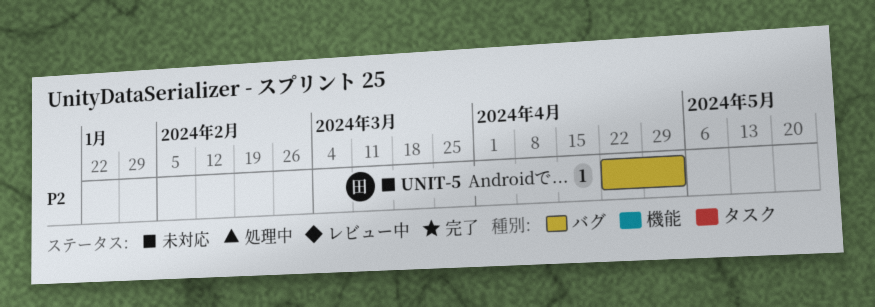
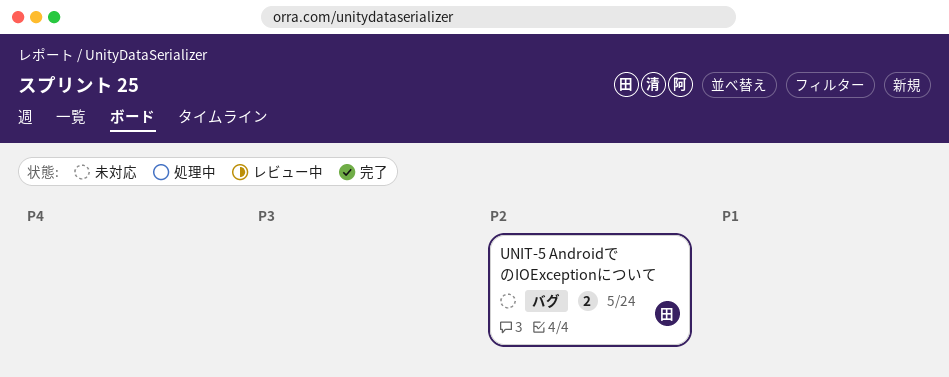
UNIT-5, estimate: 1 -> 2
UNIT-5, due: May 3 -> May 24

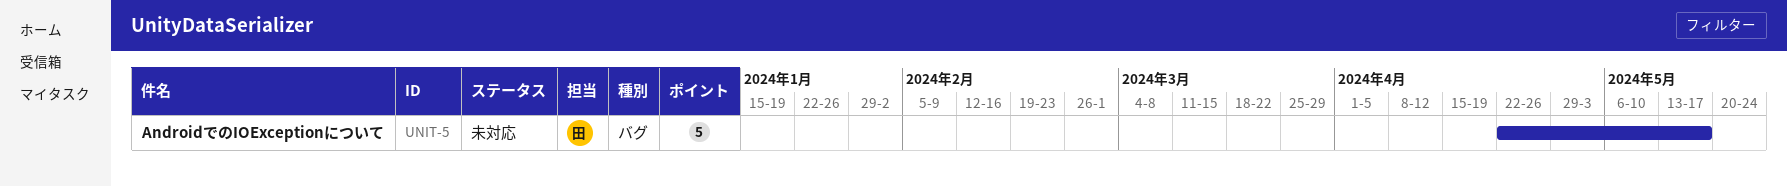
UNIT-5, estimate: 2 -> 5
UNIT-5, due: May 24 -> May 17

